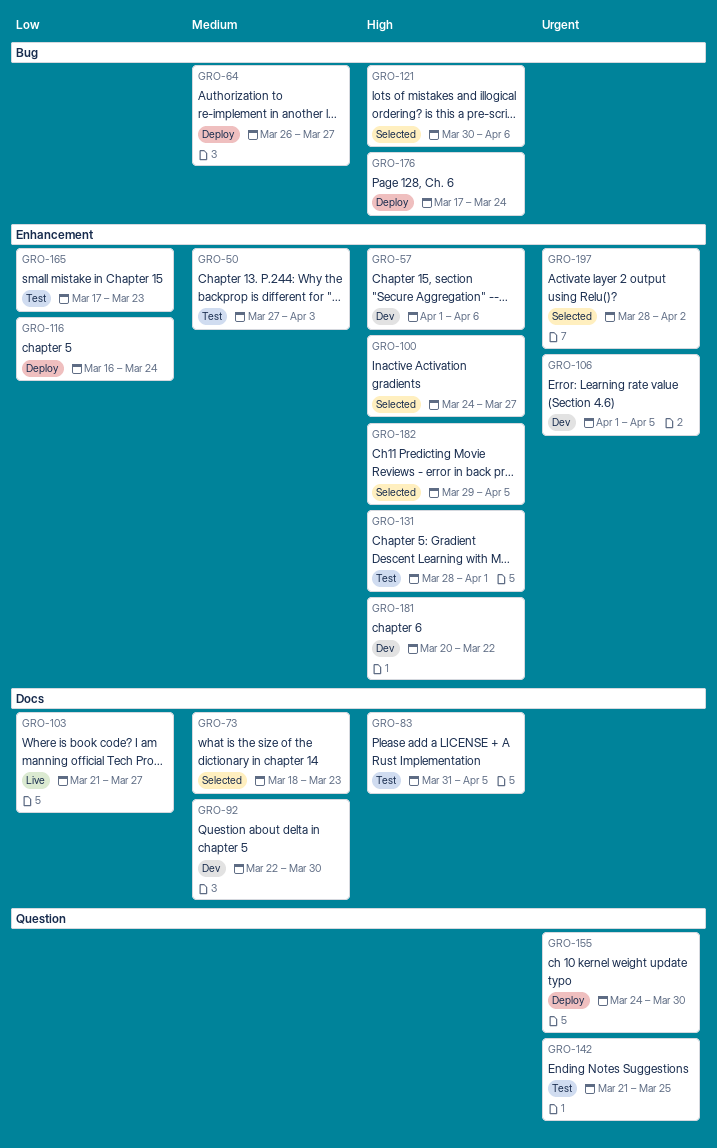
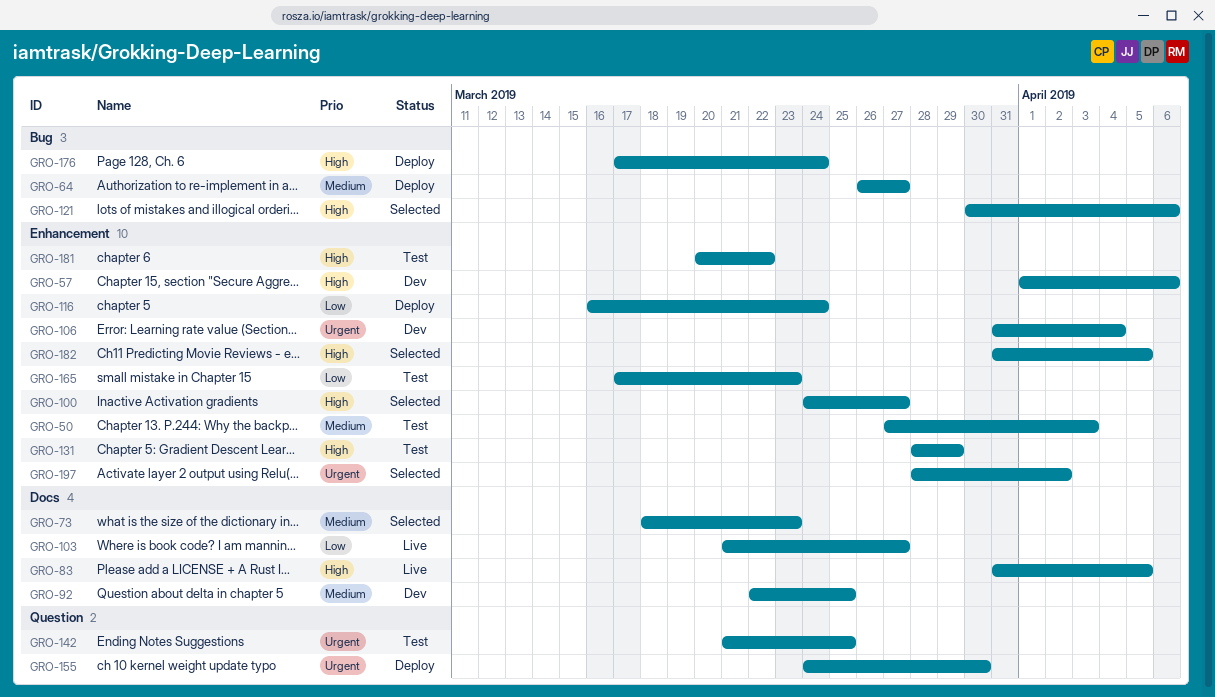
GRO-83, status: Test -> Live
GRO-92, due: Mar 30 -> Mar 25
GRO-106, start: Apr 1 -> Mar 31
GRO-106, due: Apr 5 -> Apr 4
GRO-131, due: Apr 1 -> Mar 29
GRO-181, status: Dev -> Test
GRO-182, start: Mar 29 -> Mar 31

